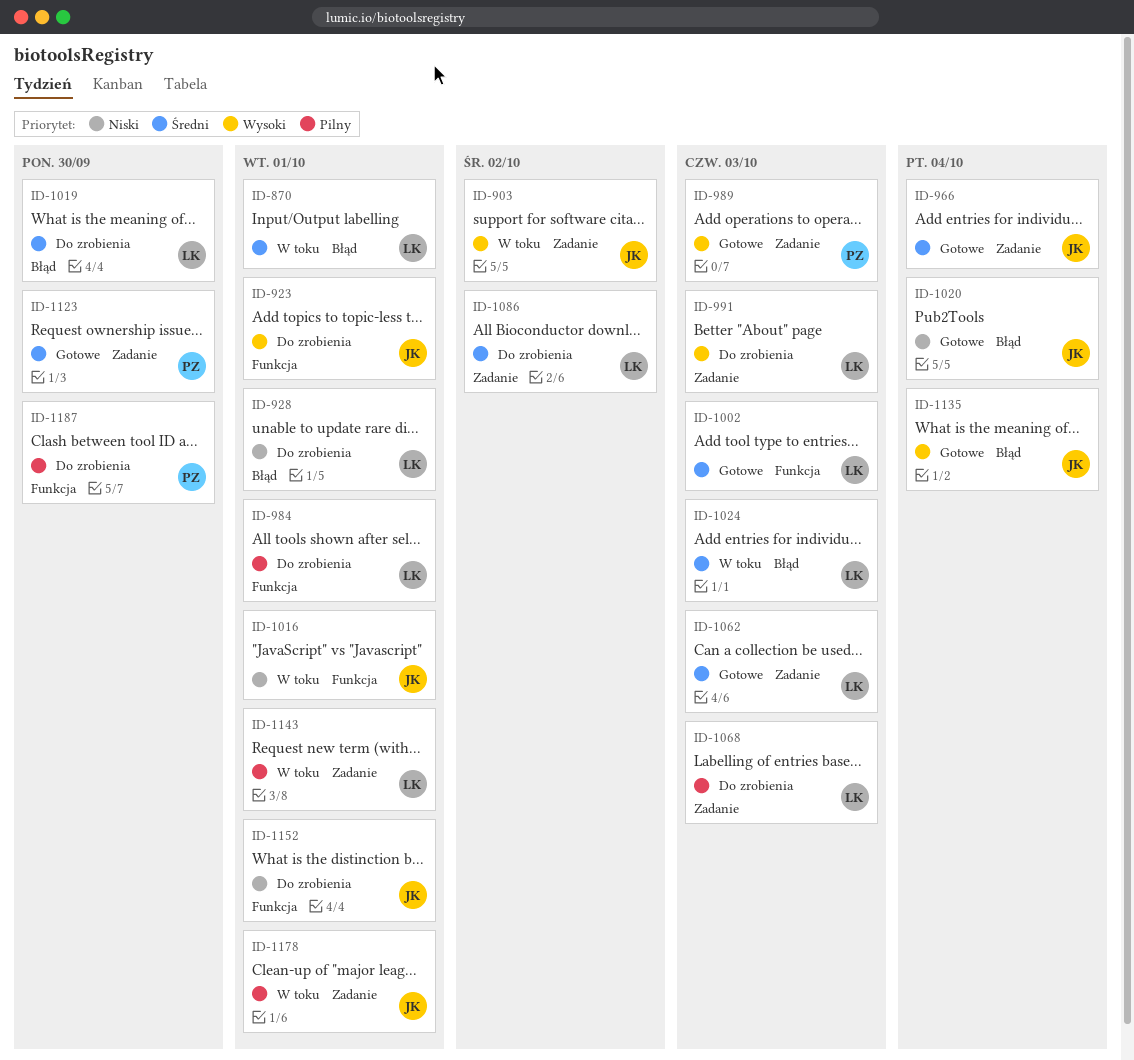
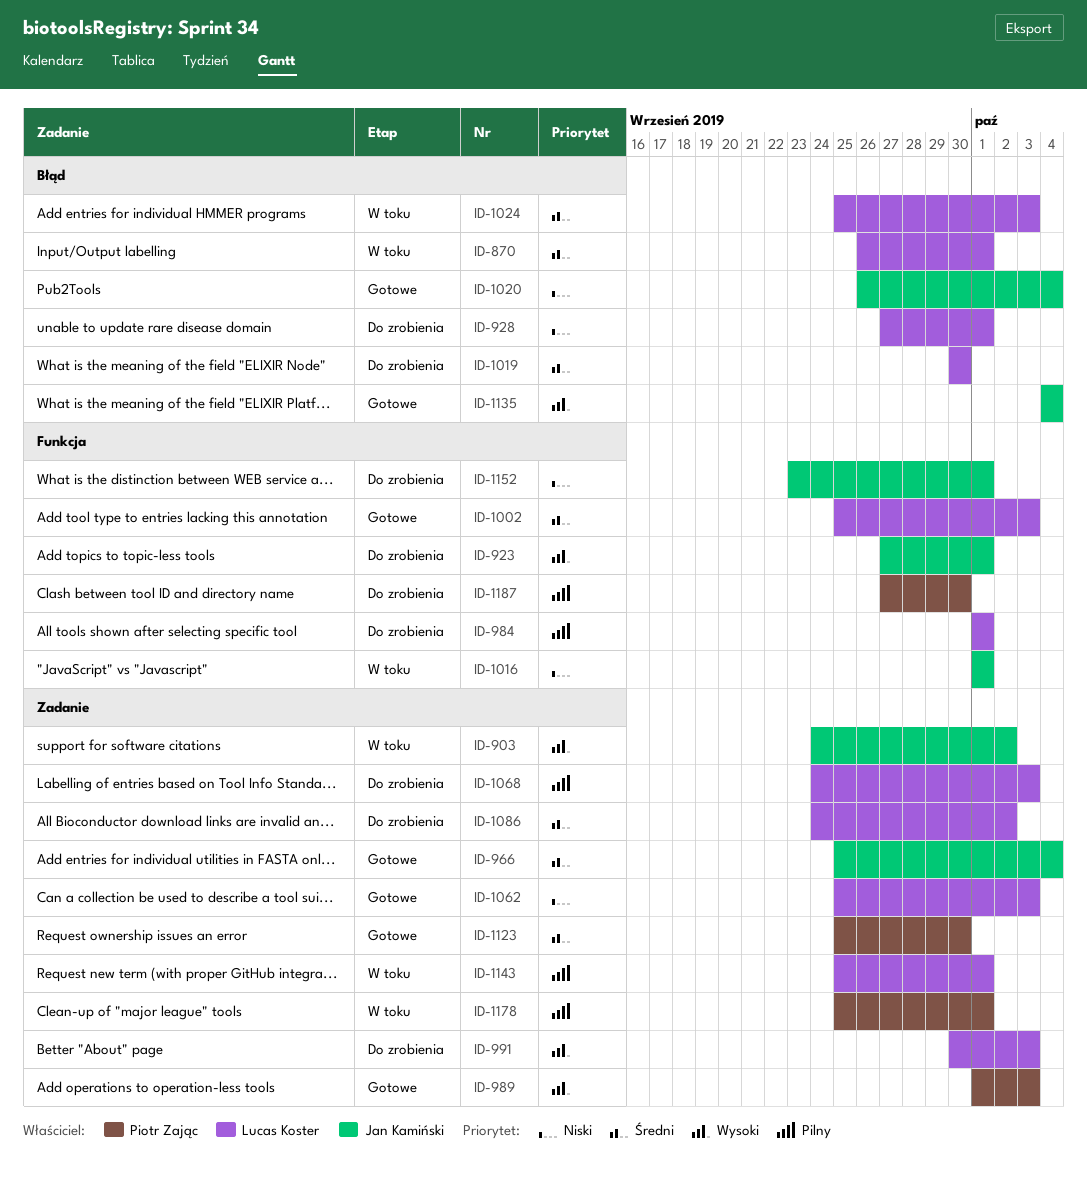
ID-1062, priority: Średni -> Niski
ID-1178, owner: Jan Kamiński -> Piotr Zając

